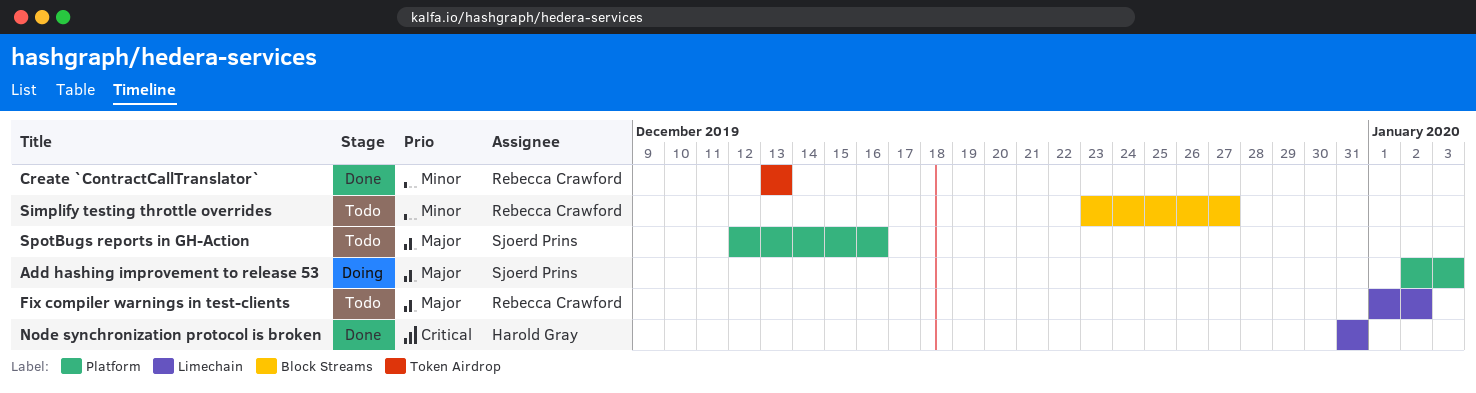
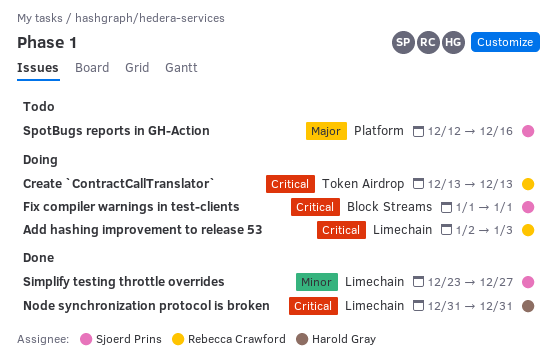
Add hashing improvement to release 53, owner: Sjoerd Prins -> Rebecca Crawford
Add hashing improvement to release 53, priority: Major -> Critical
Add hashing improvement to release 53, label: Platform -> Limechain
Create `ContractCallTranslator`, status: Done -> Doing
Create `ContractCallTranslator`, priority: Minor -> Critical
Fix compiler warnings in test-clients, status: Todo -> Doing
Fix compiler warnings in test-clients, owner: Rebecca Crawford -> Sjoerd Prins
Fix compiler warnings in test-clients, priority: Major -> Critical
Fix compiler warnings in test-clients, label: Limechain -> Block Streams
Fix compiler warnings in test-clients, due: Jan 2 -> Jan 1
Simplify testing throttle overrides, status: Todo -> Done
Simplify testing throttle overrides, owner: Rebecca Crawford -> Sjoerd Prins
Simplify testing throttle overrides, label: Block Streams -> Limechain

